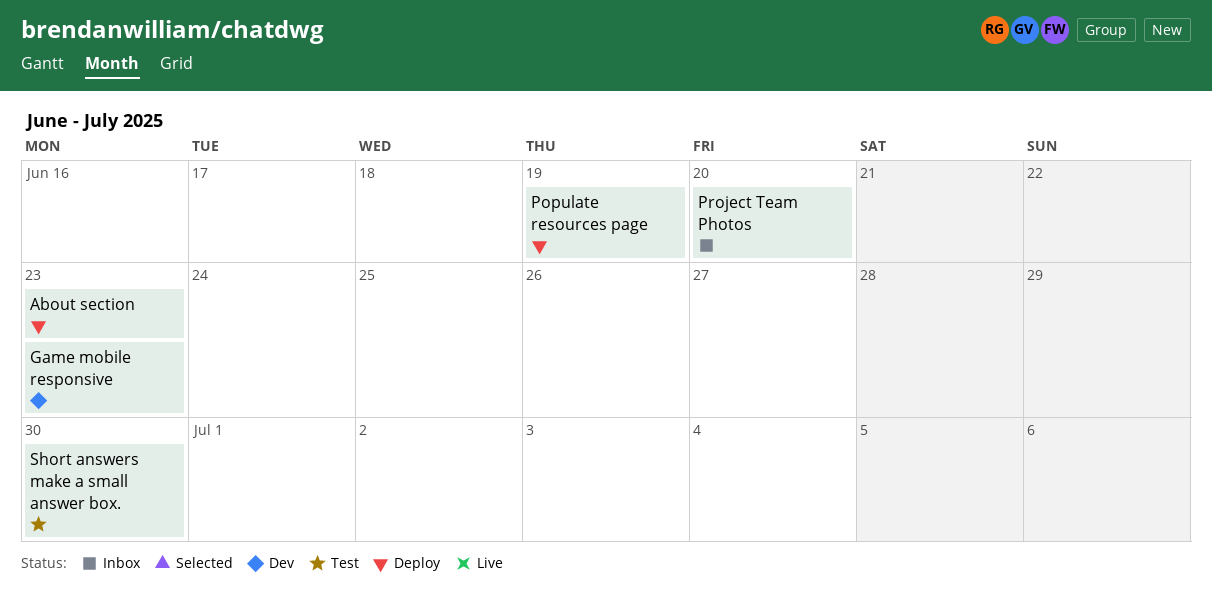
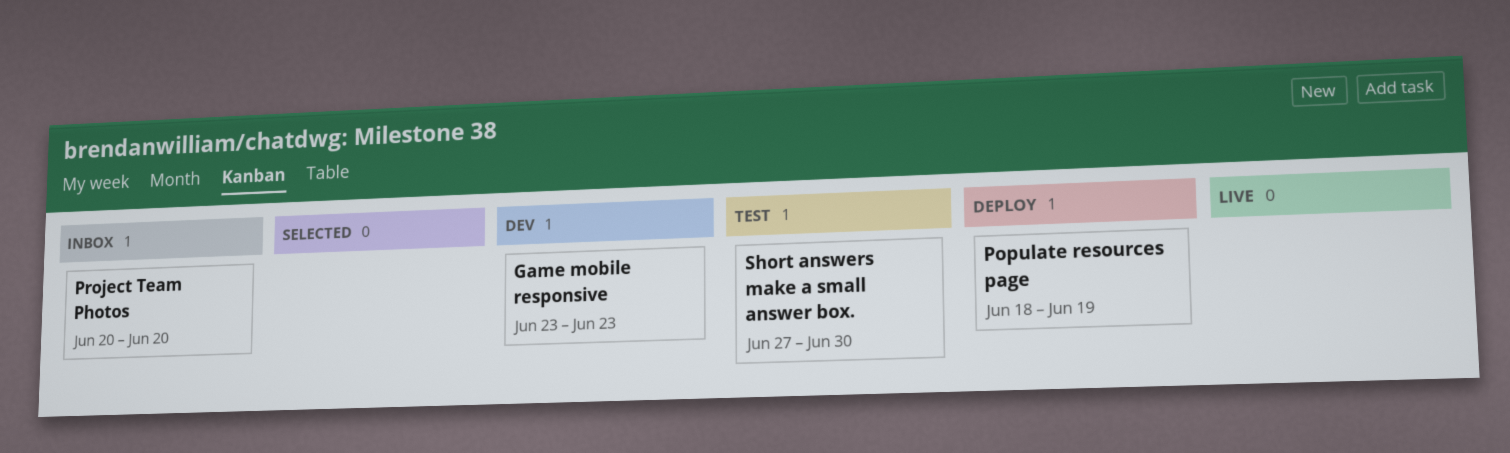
About section: present -> none

